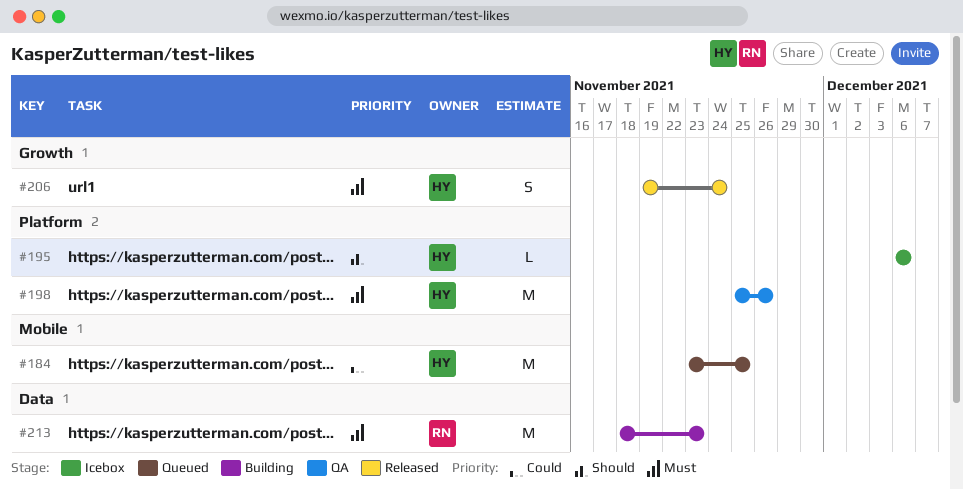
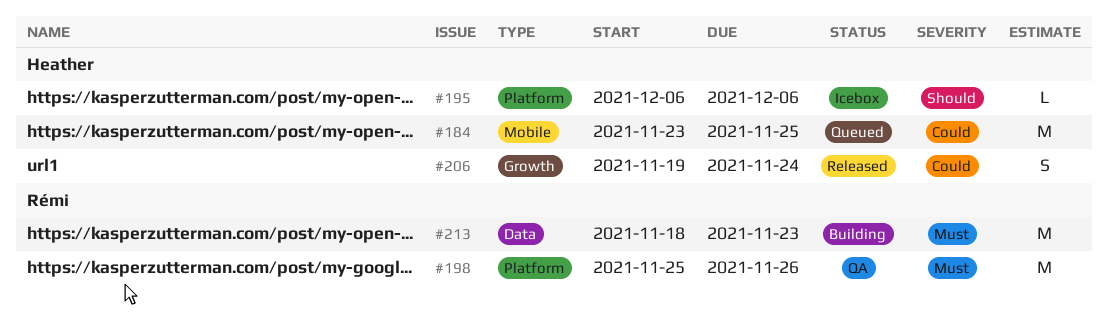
#198, owner: Heather -> Rémi
#206, priority: Must -> Could

